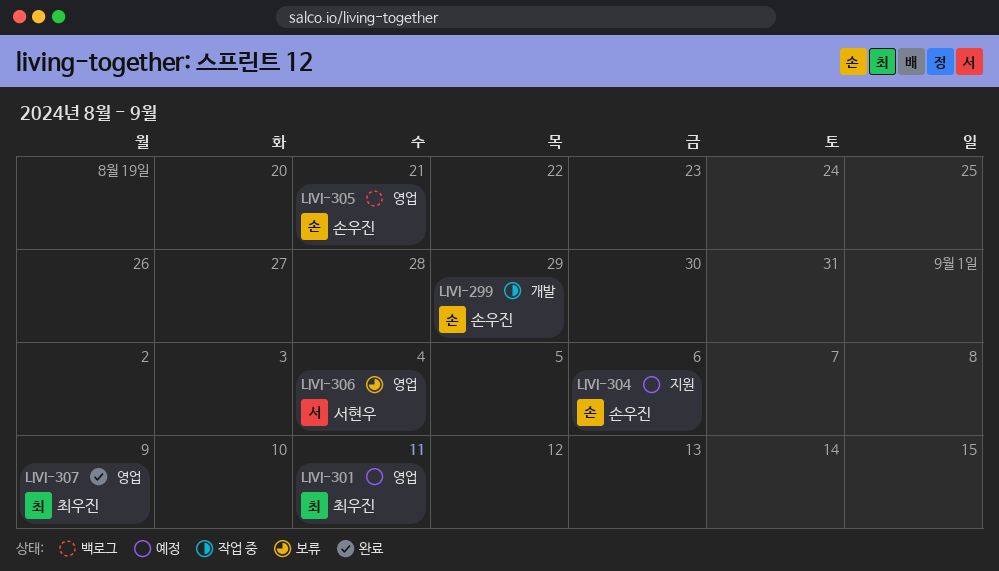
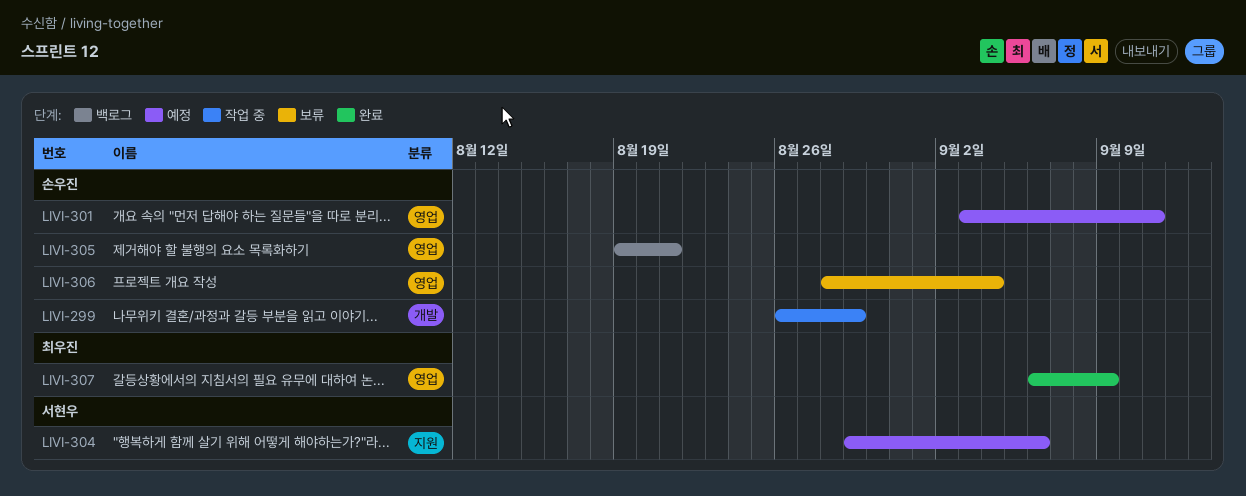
LIVI-301, owner: 최우진 -> 손우진
LIVI-304, owner: 손우진 -> 서현우
LIVI-306, owner: 서현우 -> 손우진

